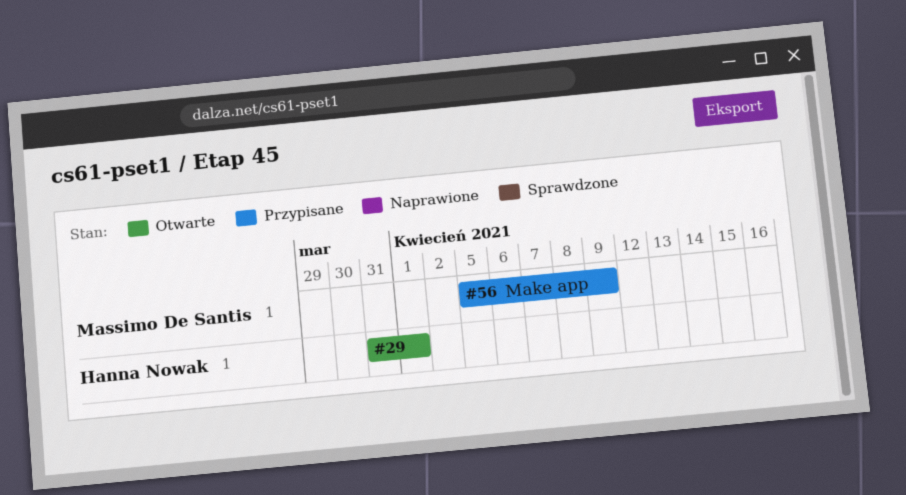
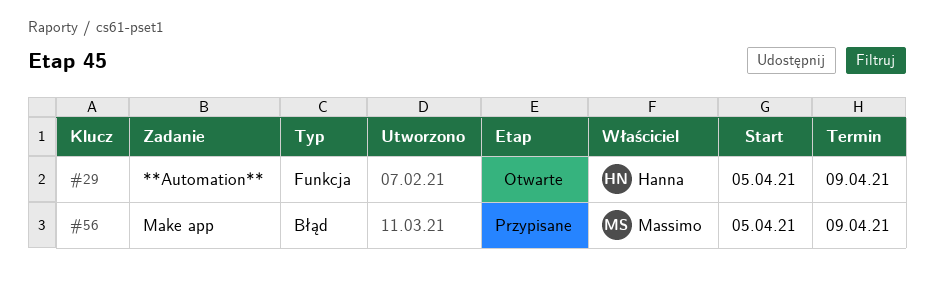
#29, start: Mar 31 -> Apr 5
#29, due: Apr 1 -> Apr 9

